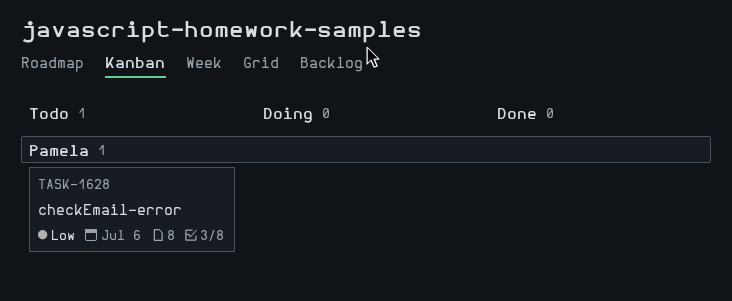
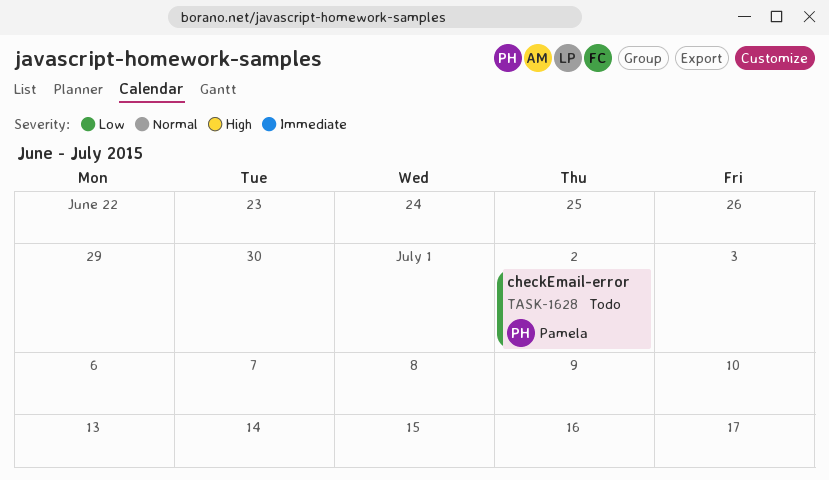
TASK-1628, due: Jul 6 -> Jul 2

